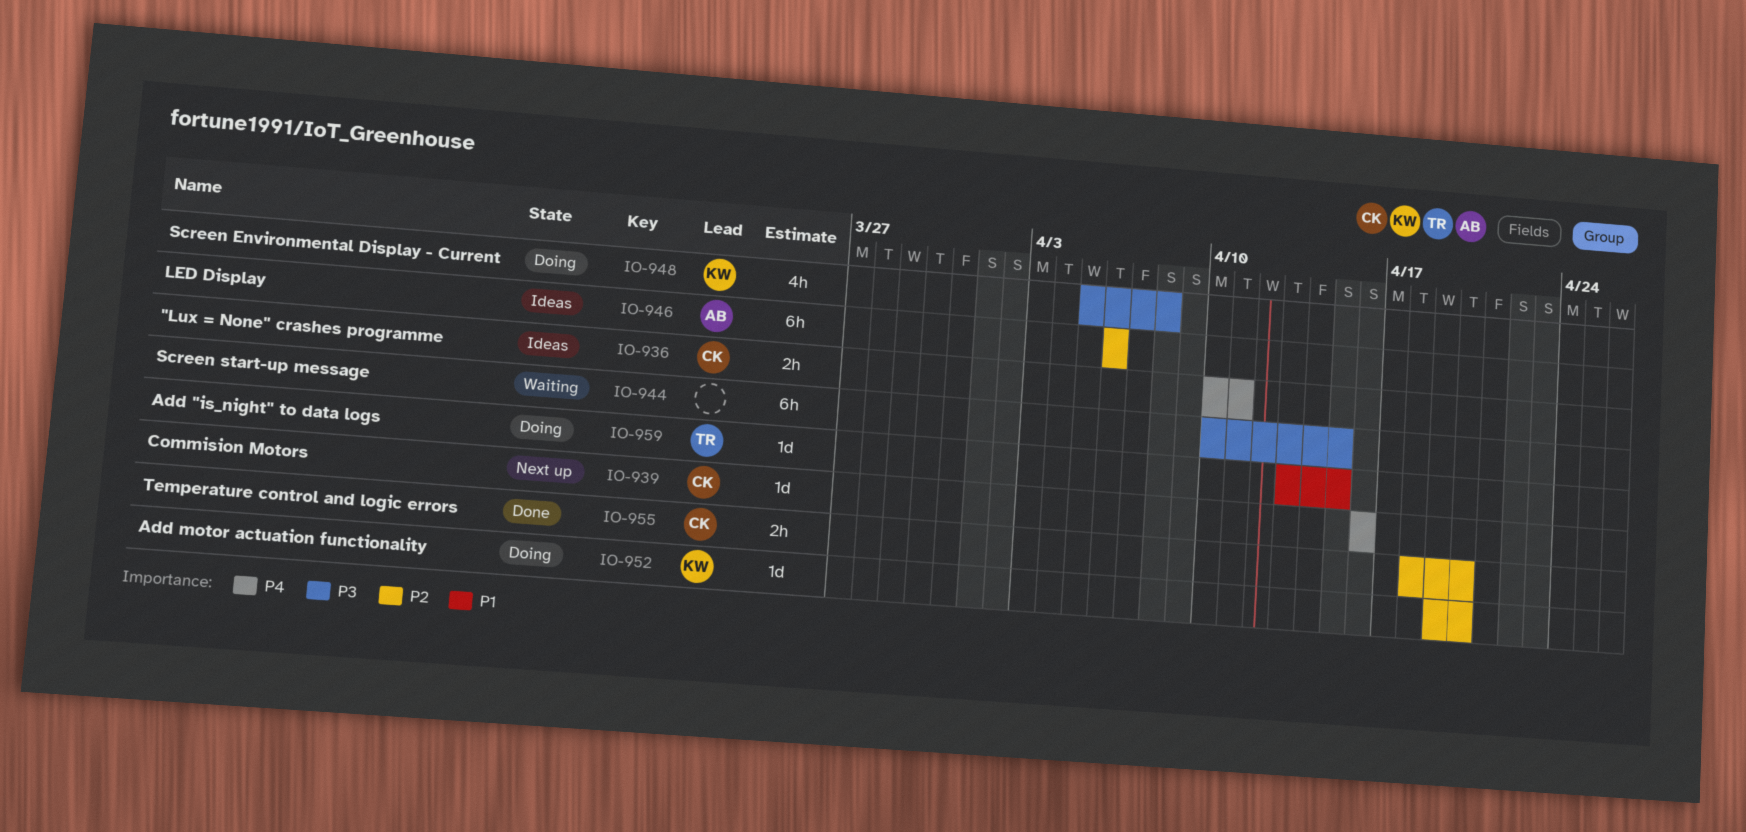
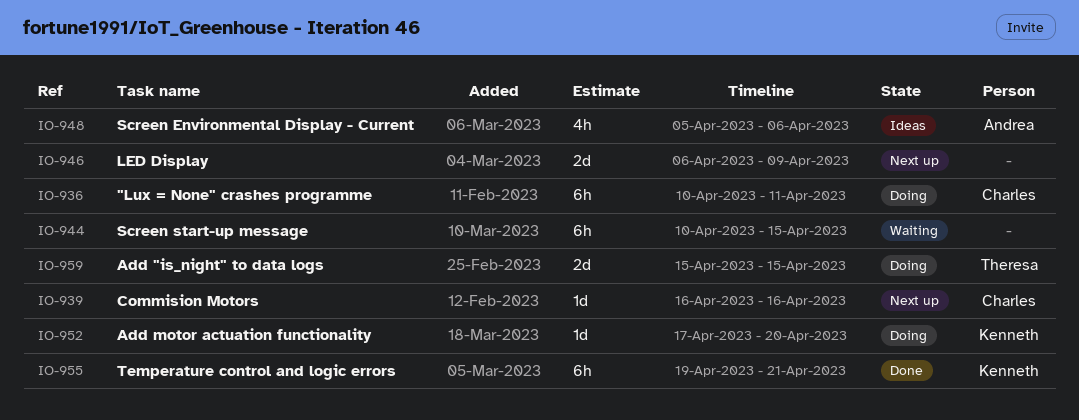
IO-936, status: Ideas -> Doing
IO-936, estimate: 2h -> 6h
IO-946, status: Ideas -> Next up
IO-946, owner: Andrea -> none
IO-946, estimate: 6h -> 2d
IO-946, due: Apr 6 -> Apr 9
IO-948, status: Doing -> Ideas
IO-948, owner: Kenneth -> Andrea
IO-948, due: Apr 8 -> Apr 6
IO-952, start: Apr 19 -> Apr 17
IO-955, owner: Charles -> Kenneth
IO-955, estimate: 2h -> 6h
IO-955, start: Apr 18 -> Apr 19
IO-955, due: Apr 20 -> Apr 21
IO-959, estimate: 1d -> 2d
IO-959, start: Apr 13 -> Apr 15

